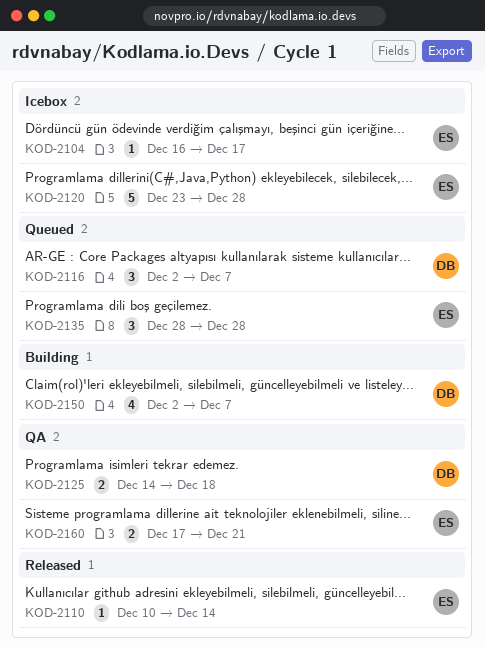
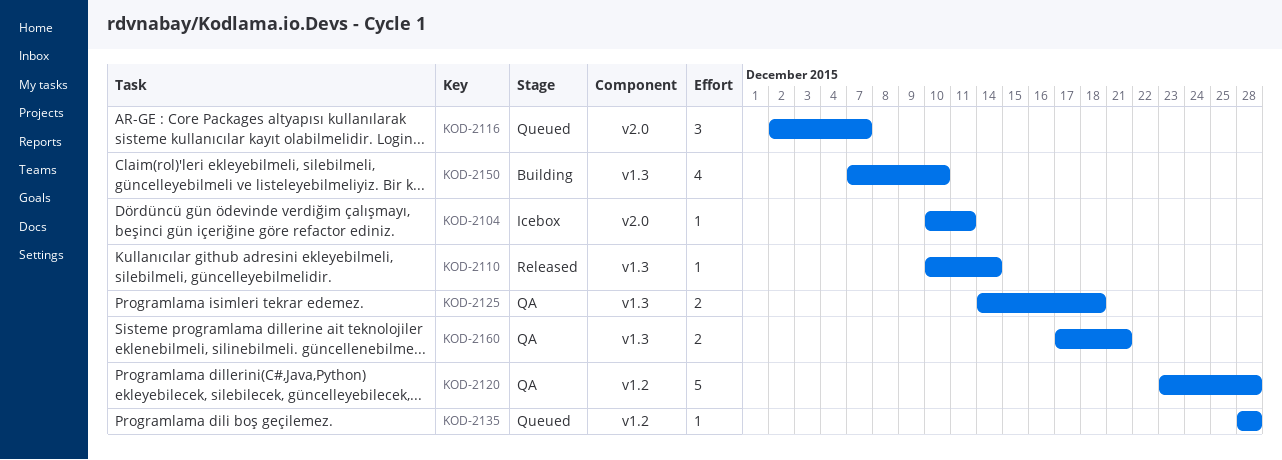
KOD-2104, start: Dec 16 -> Dec 10
KOD-2104, due: Dec 17 -> Dec 11
KOD-2120, status: Icebox -> QA
KOD-2135, estimate: 3 -> 1
KOD-2150, start: Dec 2 -> Dec 7
KOD-2150, due: Dec 7 -> Dec 10

